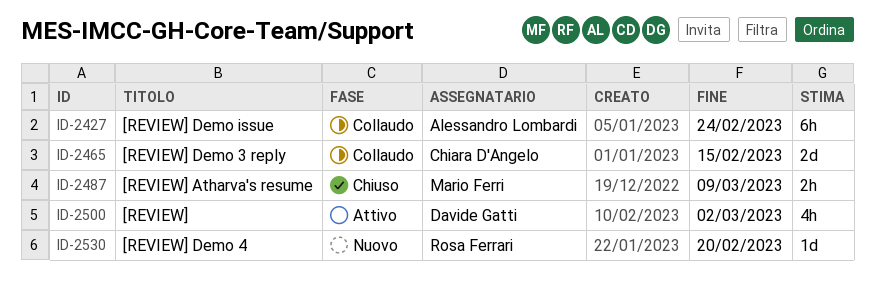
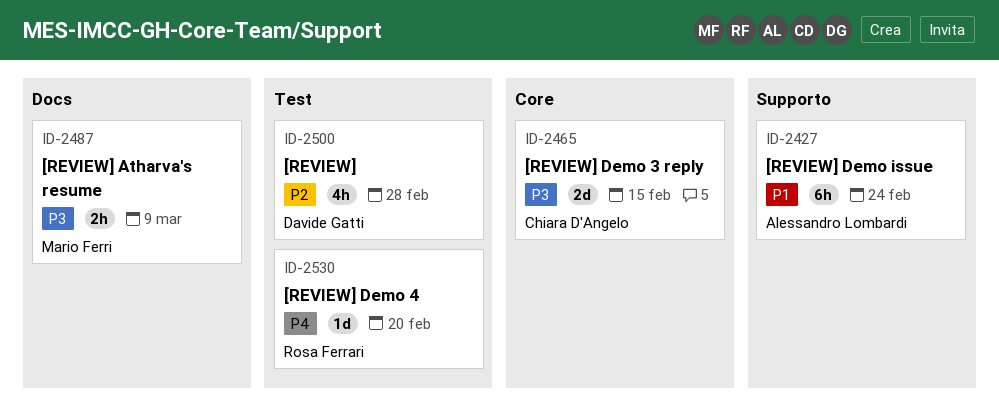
ID-2500, due: Mar 2 -> Feb 28

